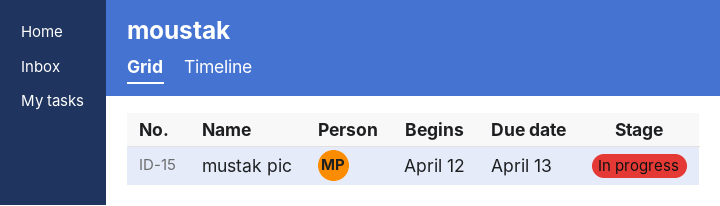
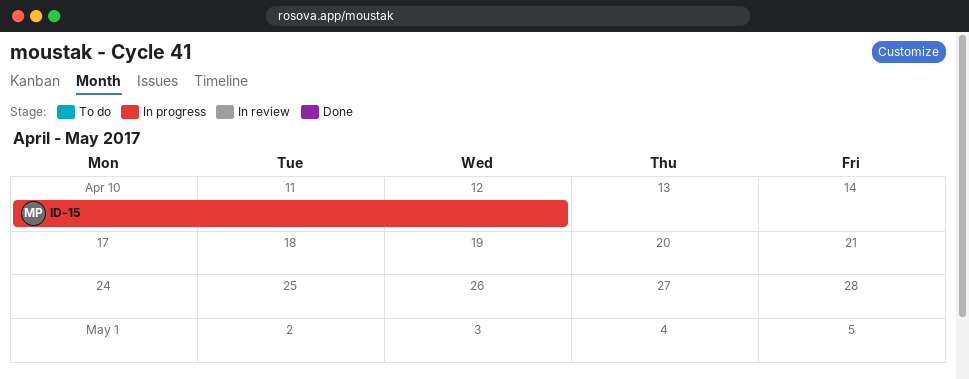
ID-15, start: Apr 12 -> Apr 10
ID-15, due: Apr 13 -> Apr 12

